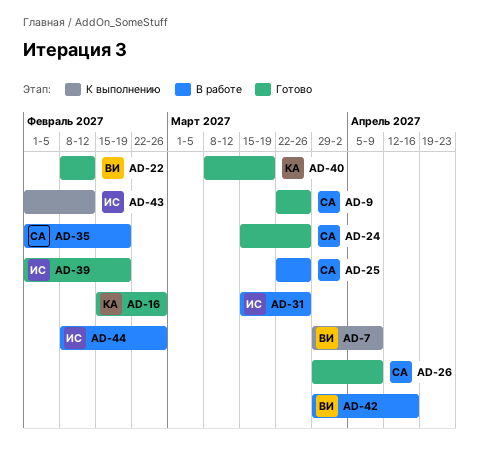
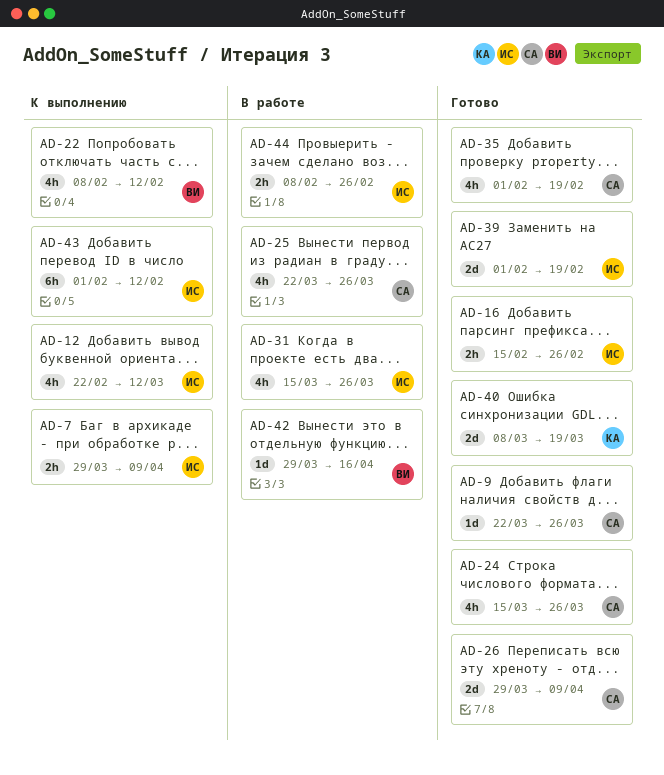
AD-7, owner: ВИ -> ИС
AD-12: none -> present
AD-16, owner: КА -> ИС
AD-22, status: Готово -> К выполнению
AD-35, status: В работе -> Готово

